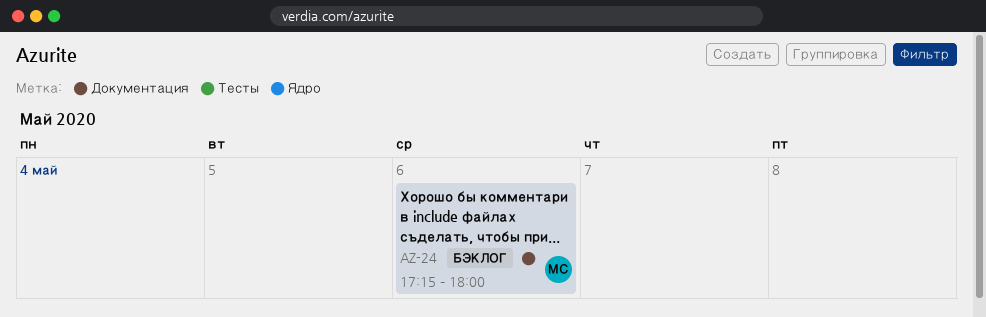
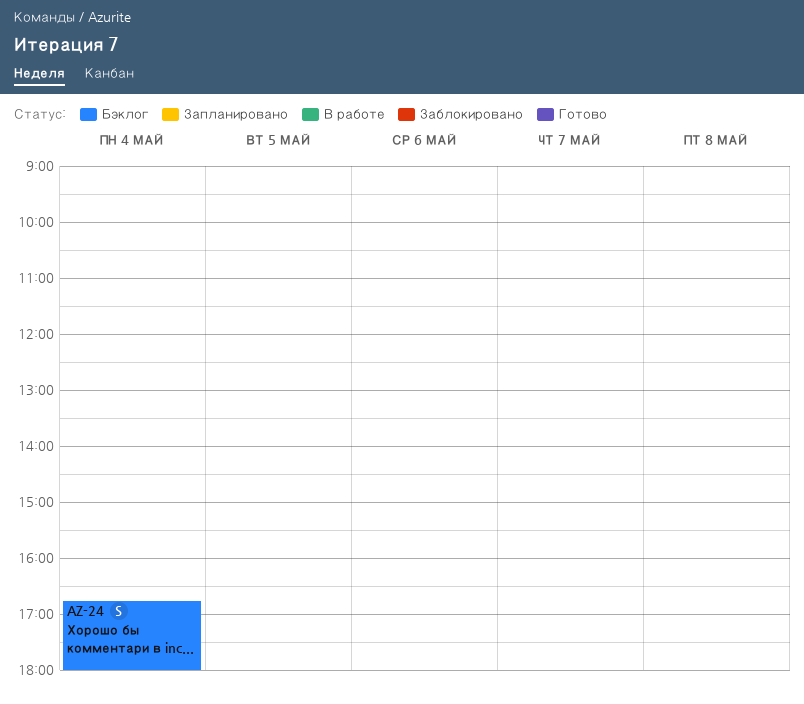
AZ-24, day: May 6 -> May 4
AZ-24, begins: 17:15 -> 16:45

